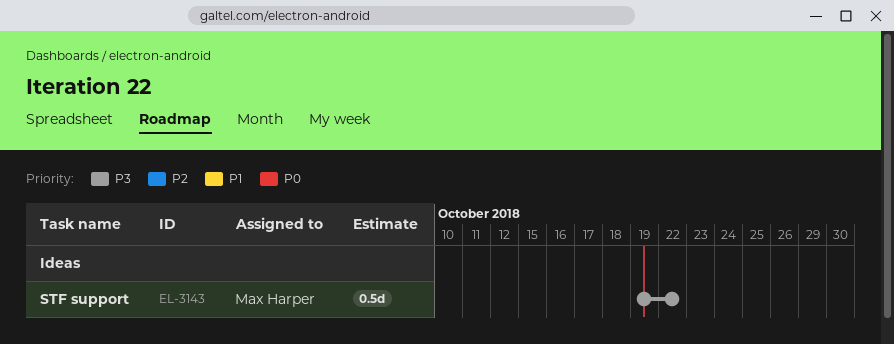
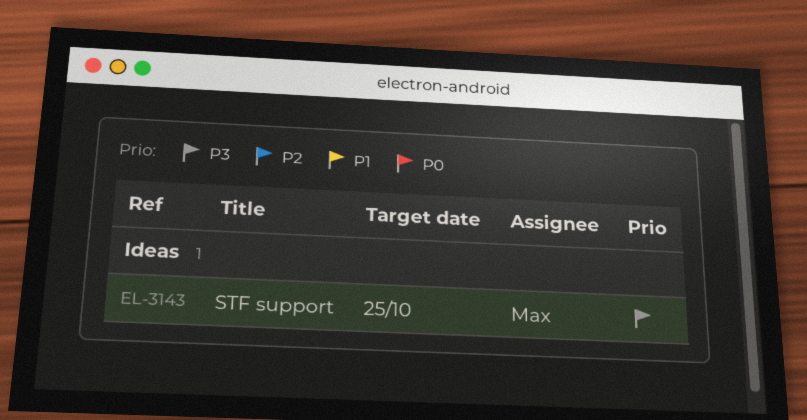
EL-3143, due: Oct 22 -> Oct 25

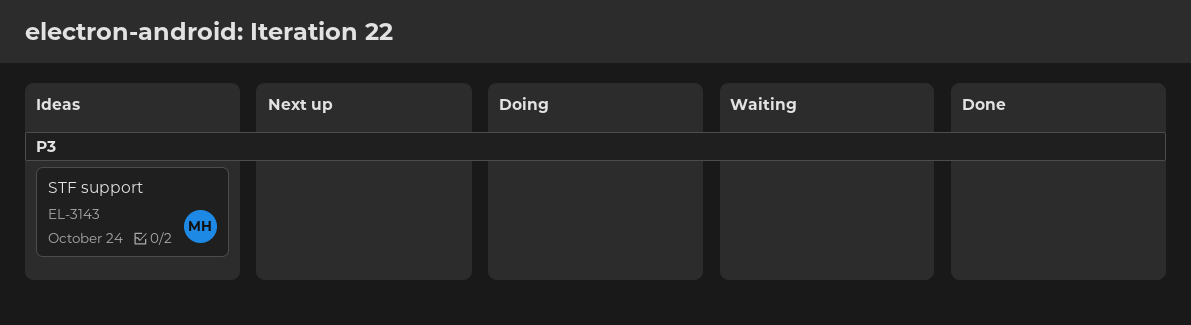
EL-3143, due: Oct 25 -> Oct 24

